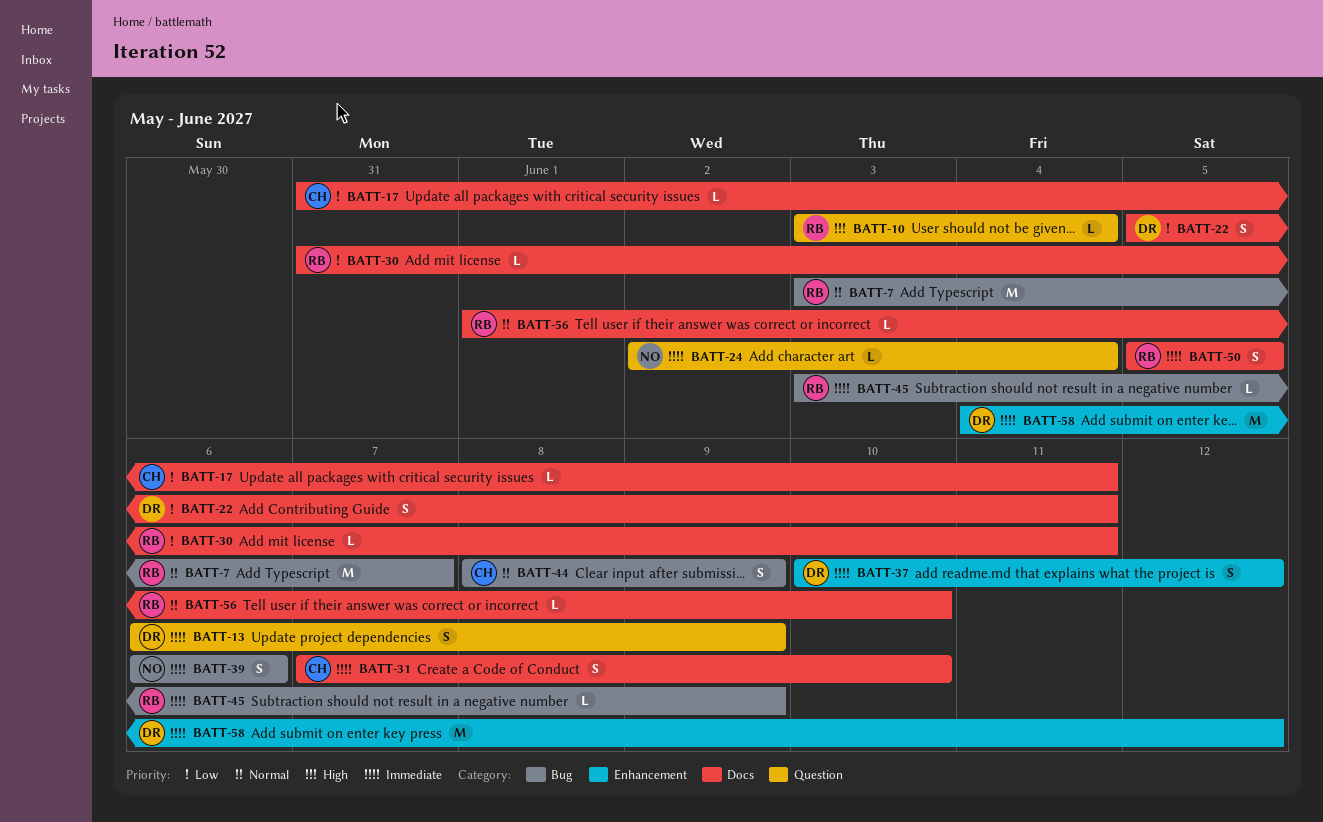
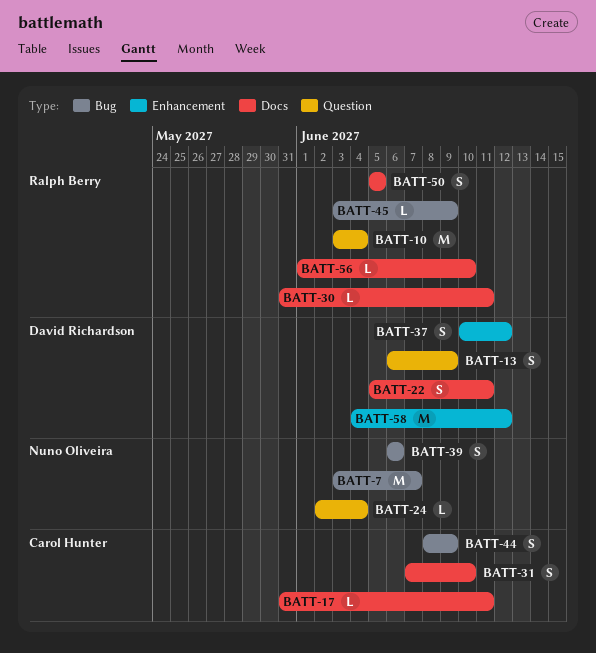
BATT-7, owner: Ralph Berry -> Nuno Oliveira
BATT-10, estimate: L -> M

